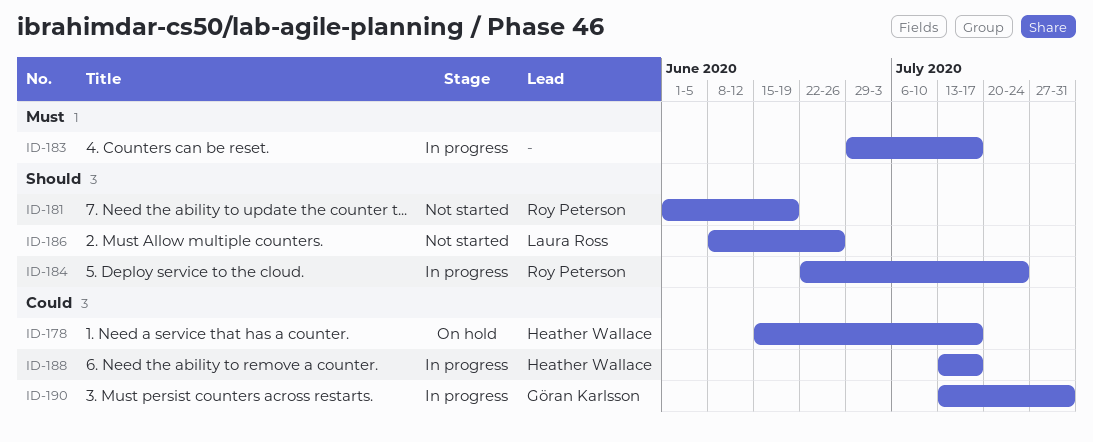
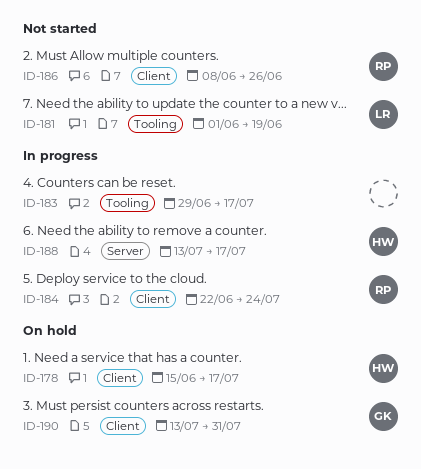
ID-181, owner: Roy Peterson -> Laura Ross
ID-186, owner: Laura Ross -> Roy Peterson
ID-190, status: In progress -> On hold

